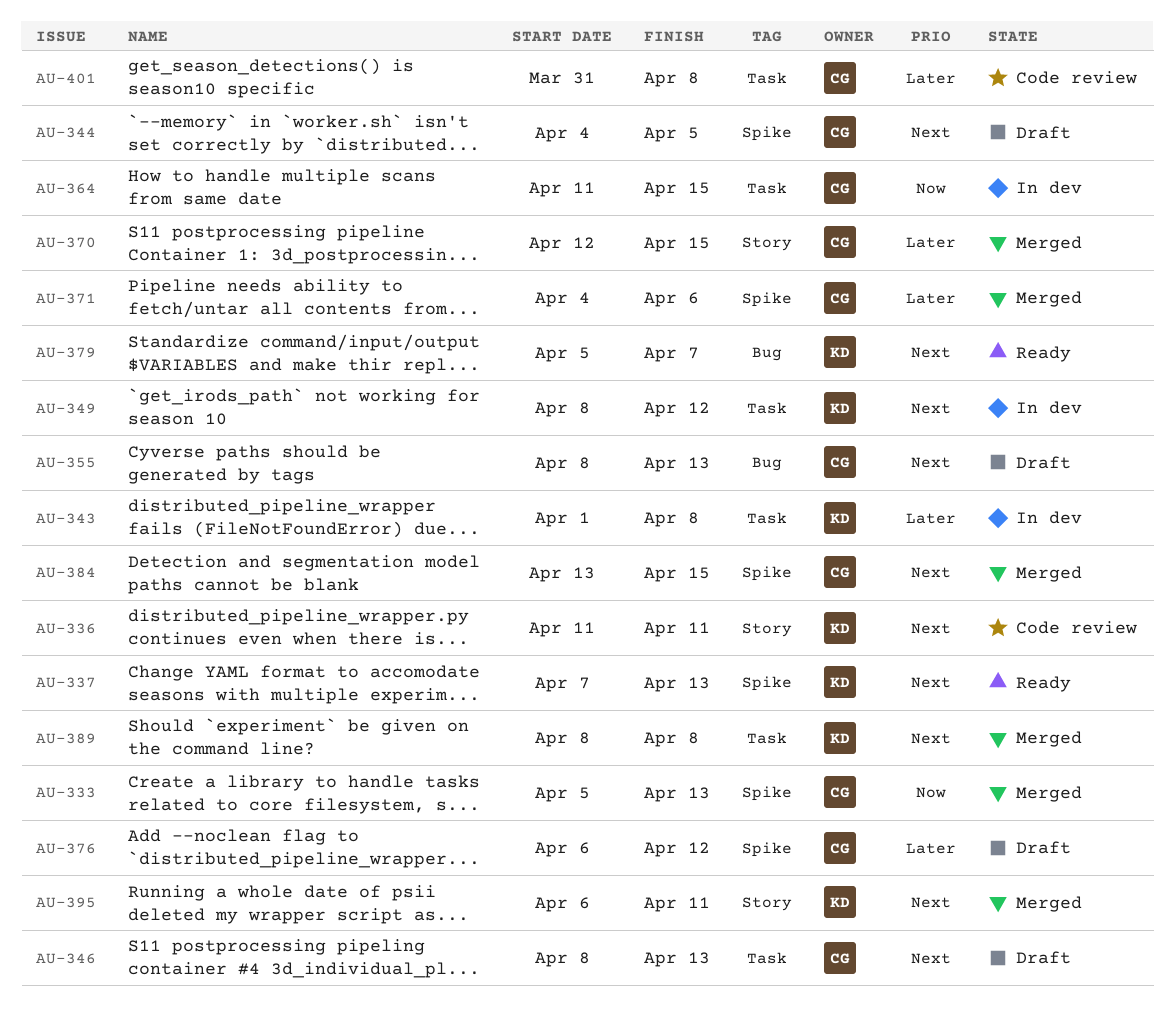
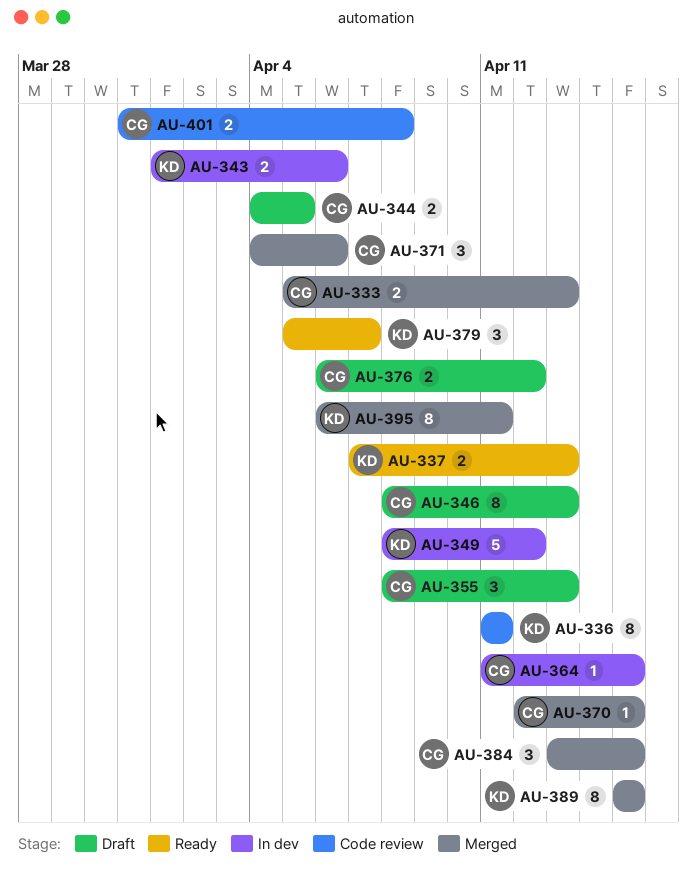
AU-343, due: Apr 8 -> Apr 6
AU-389, start: Apr 8 -> Apr 15
AU-389, due: Apr 8 -> Apr 15

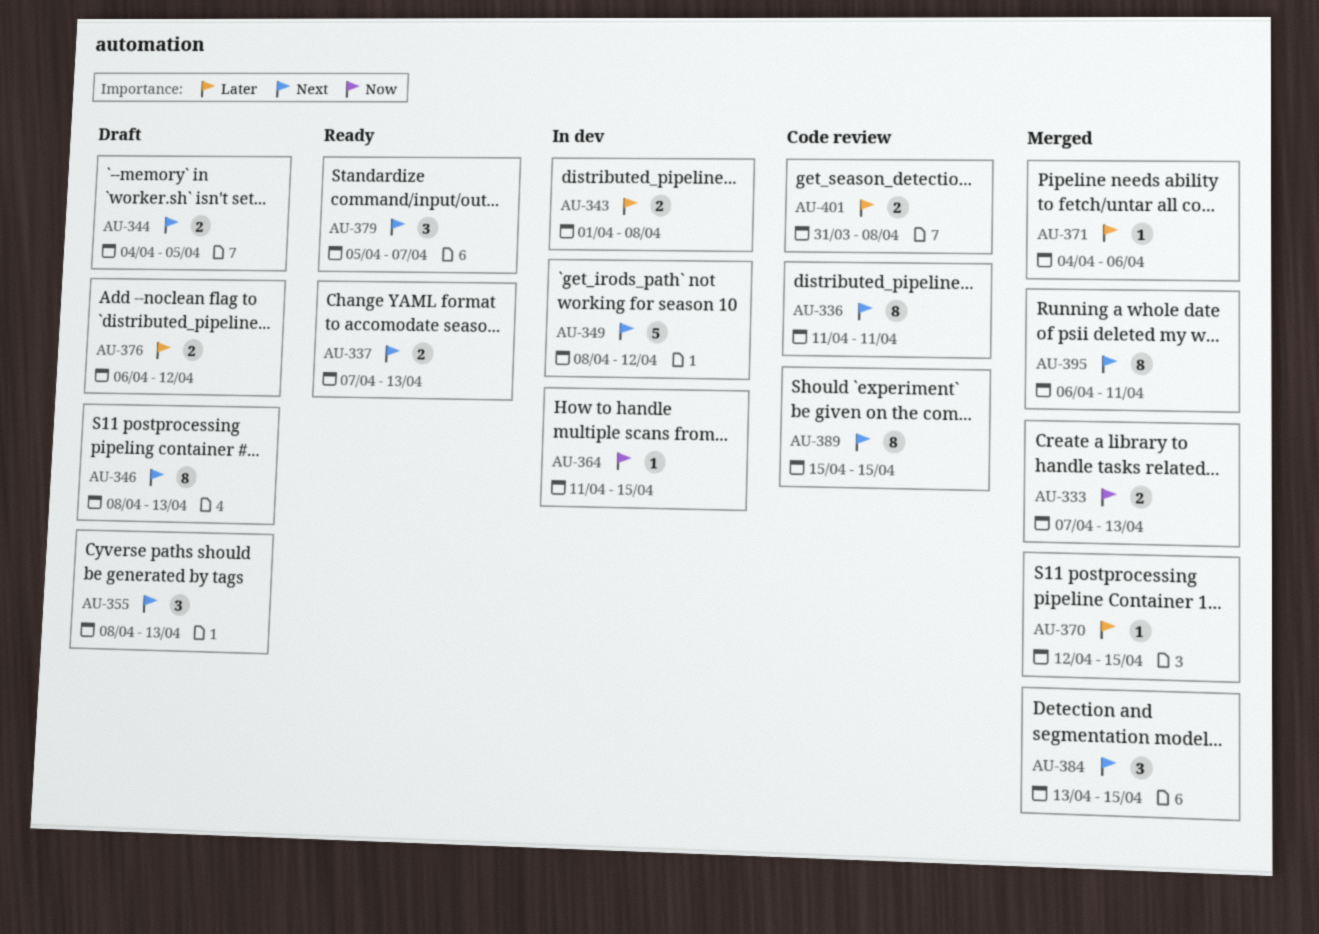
AU-333, start: Apr 5 -> Apr 7
AU-343, due: Apr 6 -> Apr 8
AU-371, estimate: 3 -> 1
AU-389, status: Merged -> Code review

